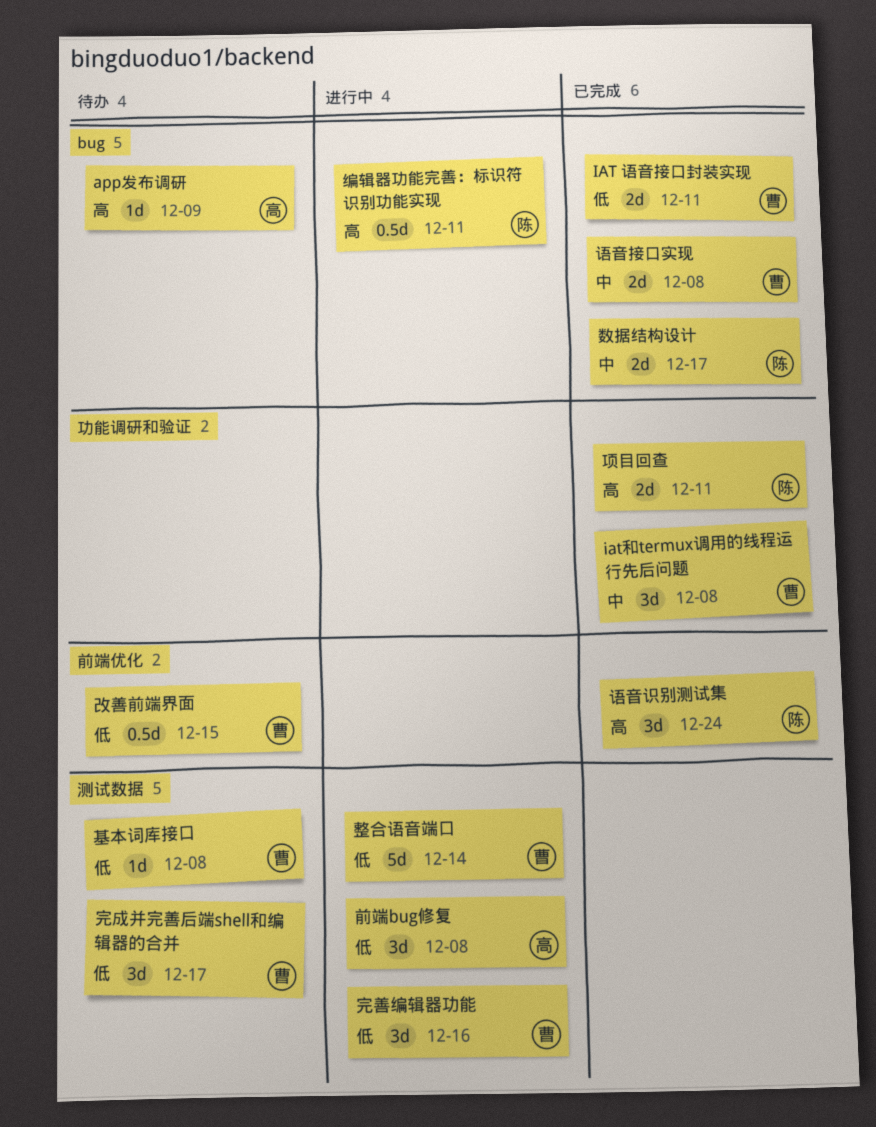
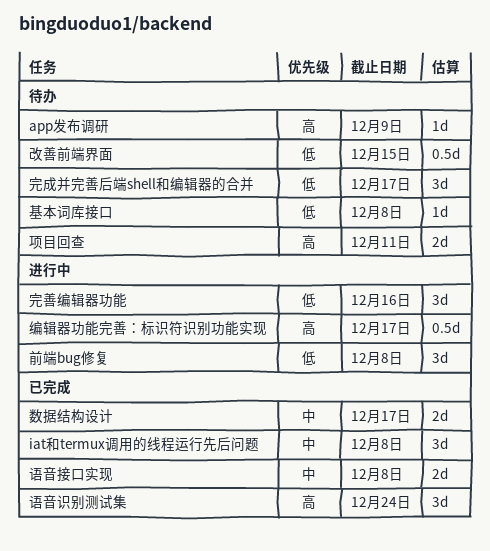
IAT 语音接口封装实现: present -> none
整合语音端口: present -> none
编辑器功能完善：标识符识别功能实现, due: Dec 11 -> Dec 17
项目回查, status: 已完成 -> 待办

